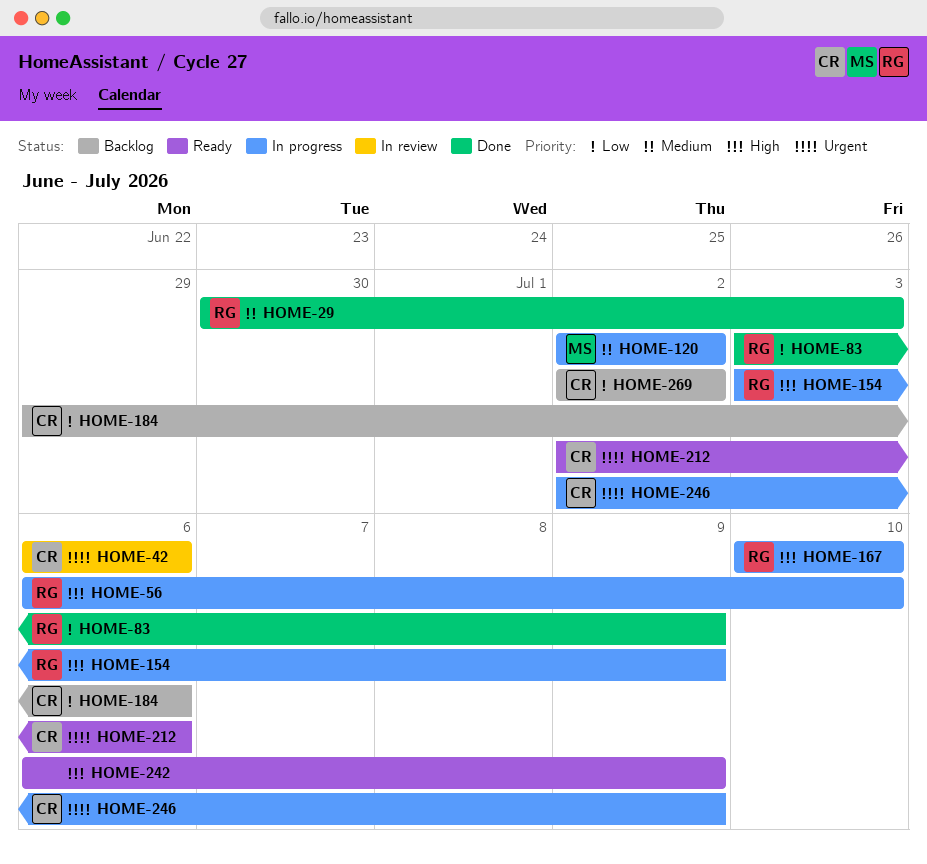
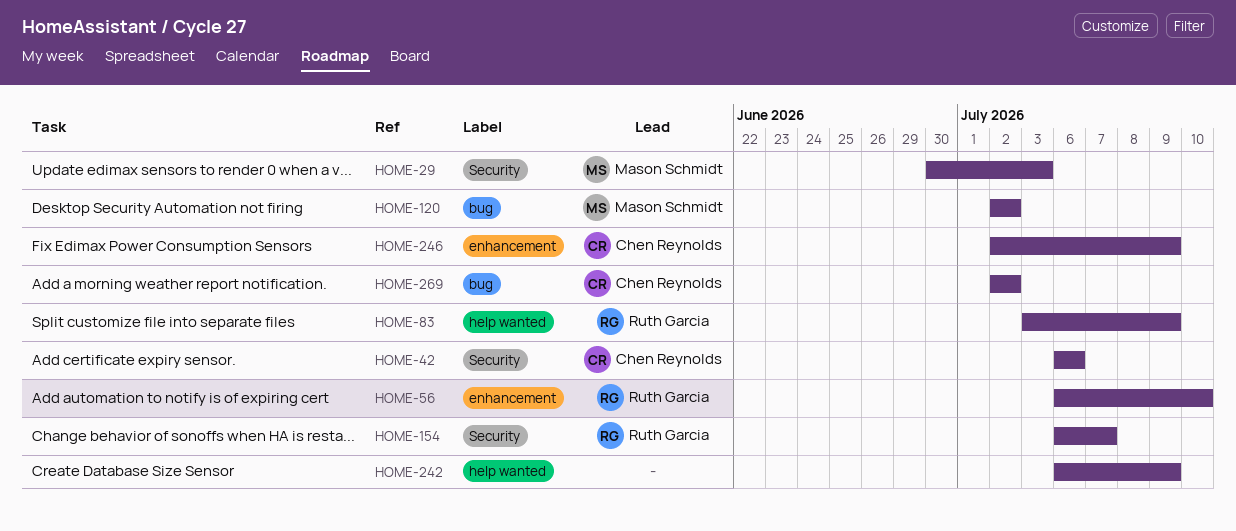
HOME-29, owner: Ruth Garcia -> Mason Schmidt
HOME-154, start: Jul 3 -> Jul 6
HOME-154, due: Jul 9 -> Jul 7
HOME-167: present -> none
HOME-184: present -> none
HOME-212: present -> none

